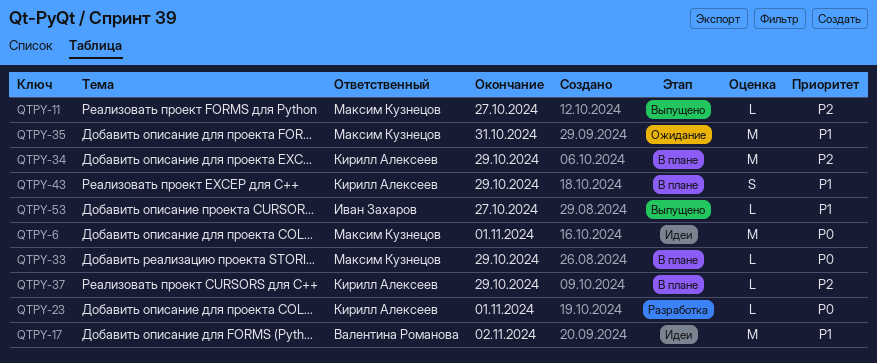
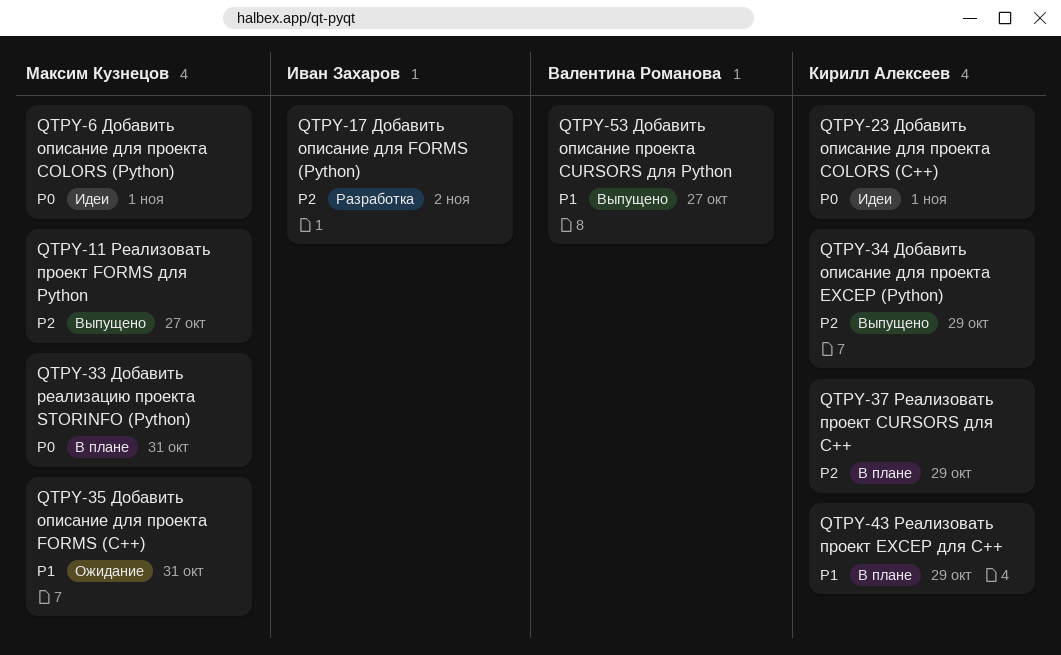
QTPY-17, status: Идеи -> Разработка
QTPY-17, owner: Валентина Романова -> Иван Захаров
QTPY-17, priority: P1 -> P2
QTPY-23, status: Разработка -> Идеи
QTPY-33, due: Oct 29 -> Oct 31
QTPY-34, status: В плане -> Выпущено
QTPY-53, owner: Иван Захаров -> Валентина Романова

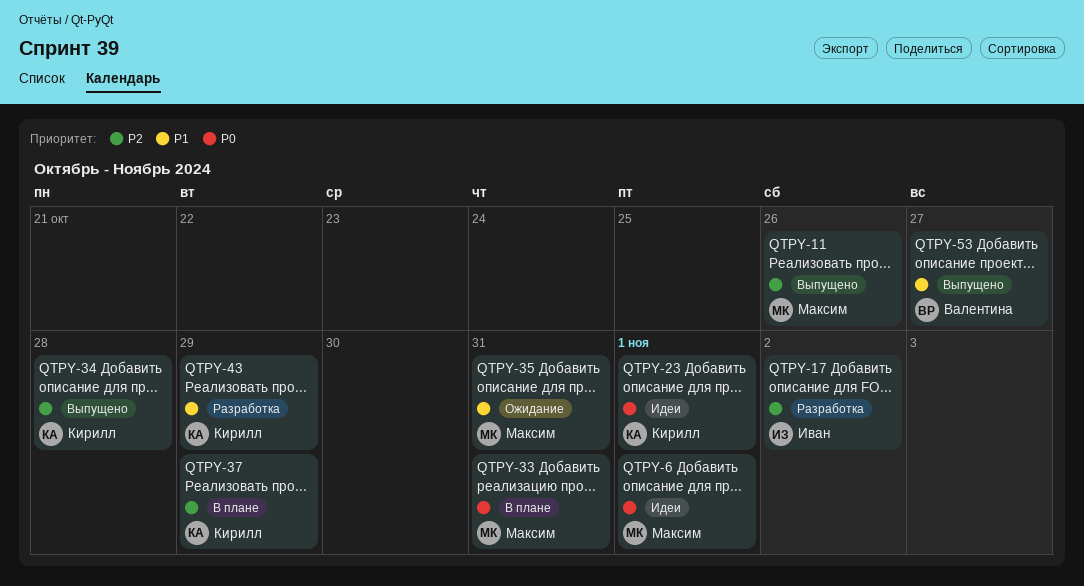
QTPY-11, due: Oct 27 -> Oct 26
QTPY-34, due: Oct 29 -> Oct 28
QTPY-43, status: В плане -> Разработка

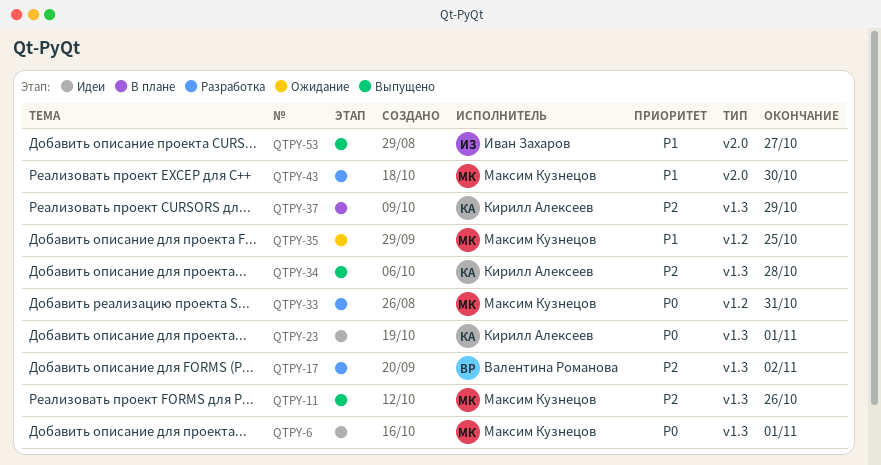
QTPY-17, owner: Иван Захаров -> Валентина Романова
QTPY-33, status: В плане -> Разработка
QTPY-35, due: Oct 31 -> Oct 25
QTPY-43, owner: Кирилл Алексеев -> Максим Кузнецов
QTPY-43, due: Oct 29 -> Oct 30
QTPY-53, owner: Валентина Романова -> Иван Захаров

